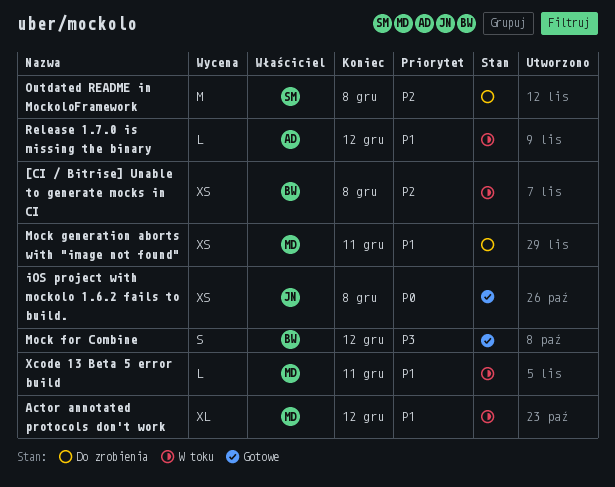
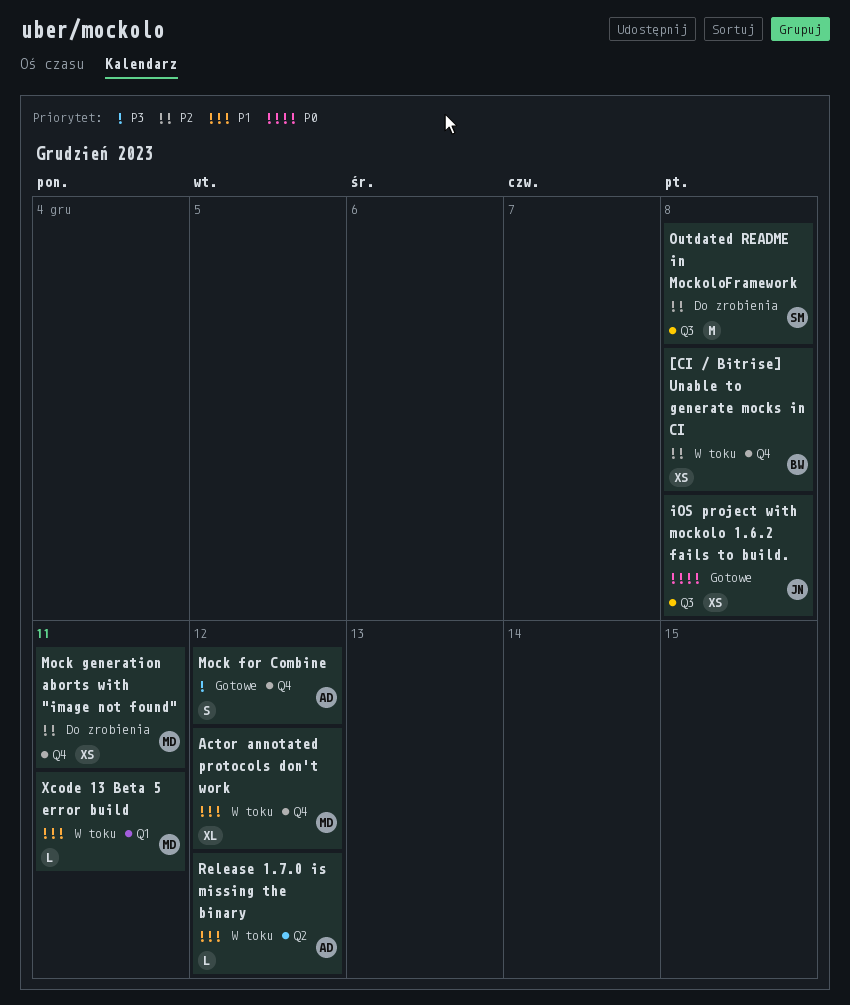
Mock for Combine, owner: BW -> AD
Mock generation aborts with "image not found", priority: P1 -> P2

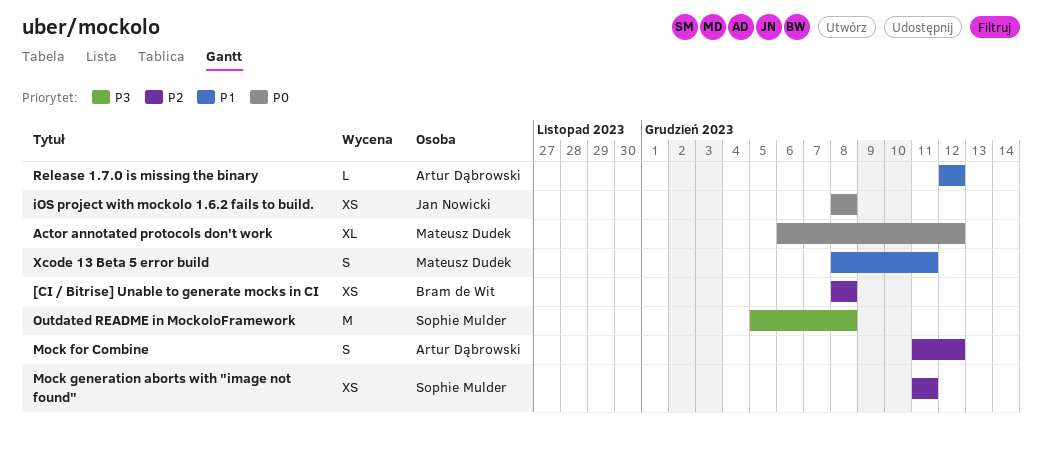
Actor annotated protocols don't work, priority: P1 -> P0
Mock for Combine, priority: P3 -> P2
Mock generation aborts with "image not found", owner: Mateusz Dudek -> Sophie Mulder
Outdated README in MockoloFramework, priority: P2 -> P3
Xcode 13 Beta 5 error build, estimate: L -> S

